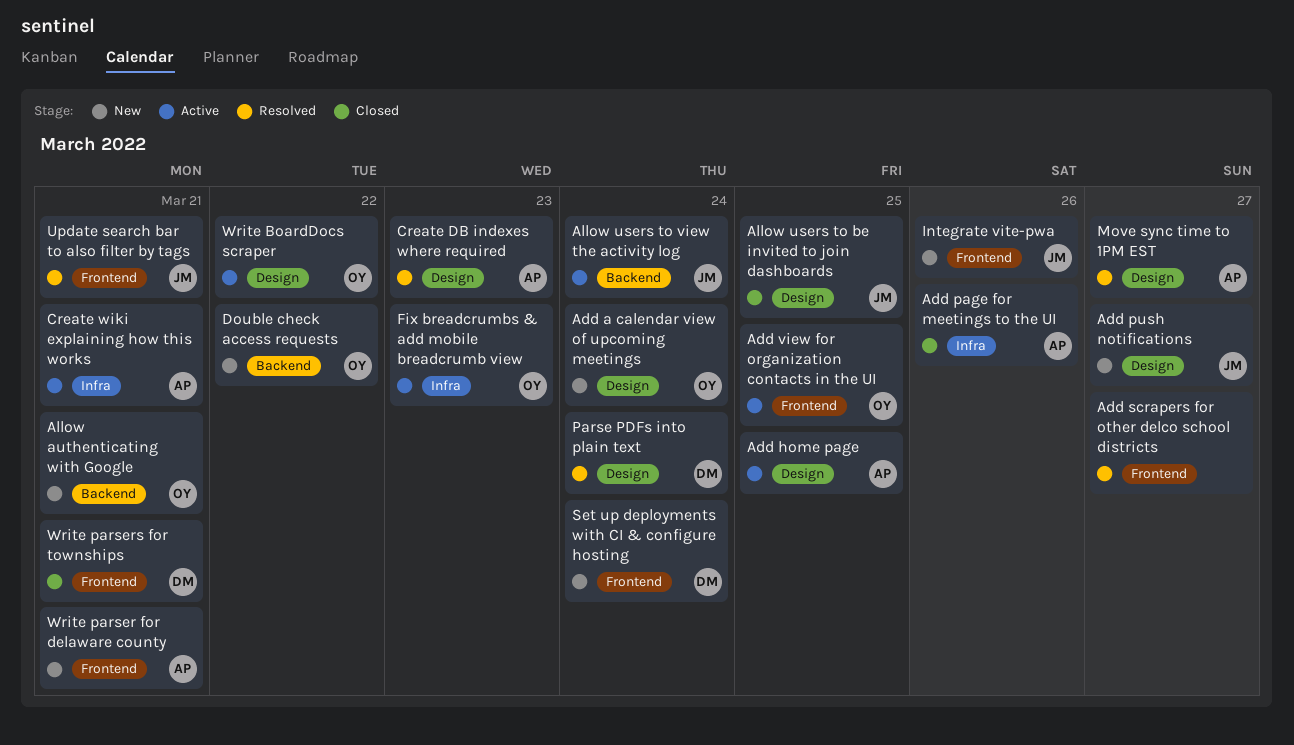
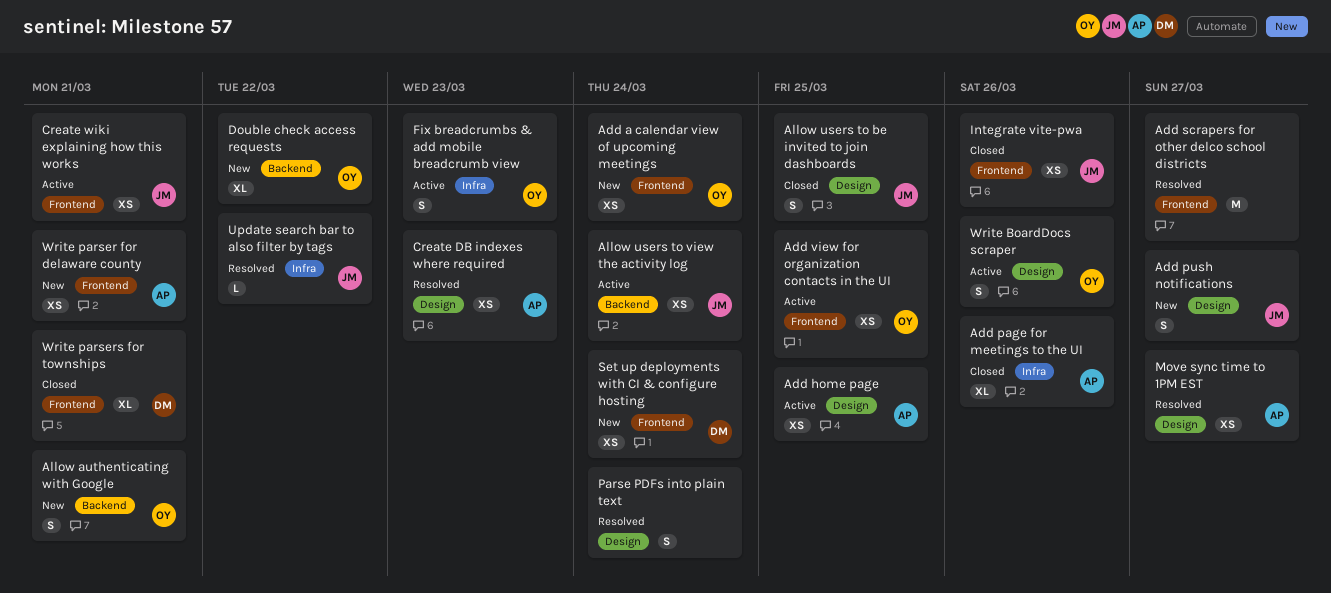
Add a calendar view of upcoming meetings, label: Design -> Frontend
Create wiki explaining how this works, owner: AP -> JM
Create wiki explaining how this works, label: Infra -> Frontend
Integrate vite-pwa, status: New -> Closed
Parse PDFs into plain text, owner: DM -> none
Update search bar to also filter by tags, label: Frontend -> Infra
Update search bar to also filter by tags, due: Mar 21 -> Mar 22
Write BoardDocs scraper, due: Mar 22 -> Mar 26

